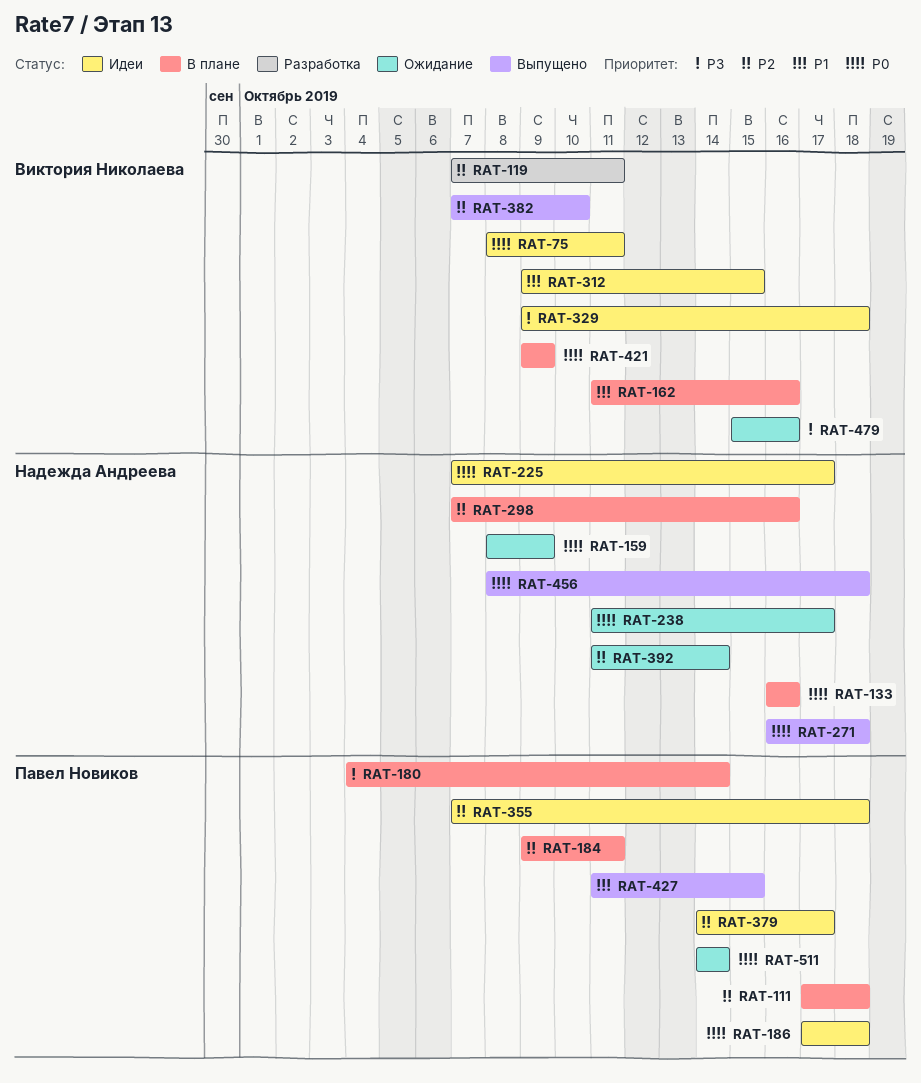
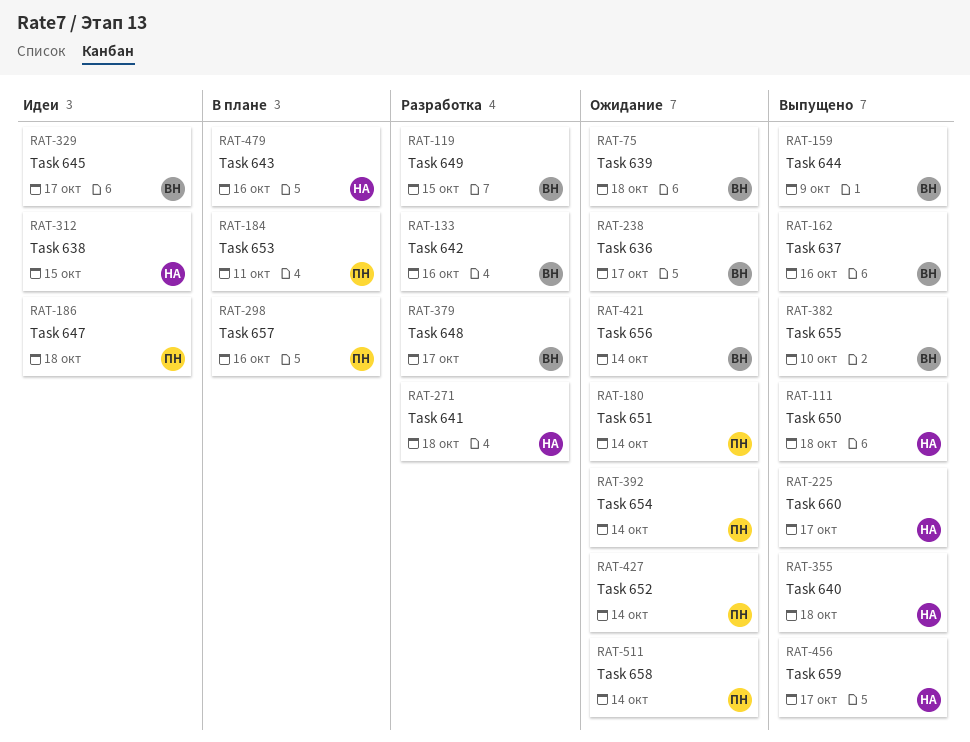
RAT-75, status: Идеи -> Ожидание
RAT-75, due: Oct 11 -> Oct 18
RAT-111, status: В плане -> Выпущено
RAT-111, owner: Павел Новиков -> Надежда Андреева
RAT-119, due: Oct 11 -> Oct 15
RAT-133, status: В плане -> Разработка
RAT-133, owner: Надежда Андреева -> Виктория Николаева
RAT-159, status: Ожидание -> Выпущено
RAT-159, owner: Надежда Андреева -> Виктория Николаева
RAT-162, status: В плане -> Выпущено
RAT-180, status: В плане -> Ожидание
RAT-225, status: Идеи -> Выпущено
RAT-238, owner: Надежда Андреева -> Виктория Николаева
RAT-271, status: Выпущено -> Разработка
RAT-298, owner: Надежда Андреева -> Павел Новиков
RAT-312, owner: Виктория Николаева -> Надежда Андреева
RAT-329, due: Oct 18 -> Oct 17
RAT-355, status: Идеи -> Выпущено
RAT-355, owner: Павел Новиков -> Надежда Андреева
RAT-379, status: Идеи -> Разработка
RAT-379, owner: Павел Новиков -> Виктория Николаева
RAT-392, owner: Надежда Андреева -> Павел Новиков
RAT-421, status: В плане -> Ожидание
RAT-421, due: Oct 9 -> Oct 14
RAT-427, status: Выпущено -> Ожидание
RAT-427, due: Oct 15 -> Oct 14
RAT-456, due: Oct 18 -> Oct 17
RAT-479, status: Ожидание -> В плане
RAT-479, owner: Виктория Николаева -> Надежда Андреева

